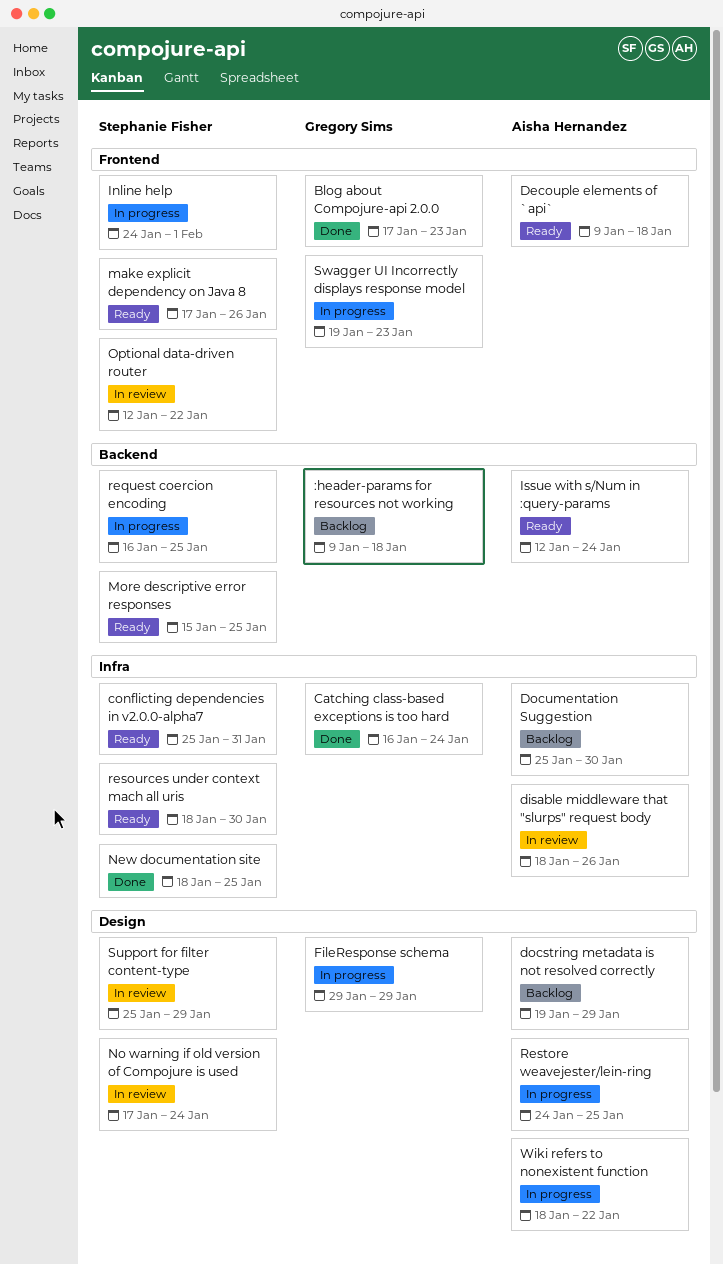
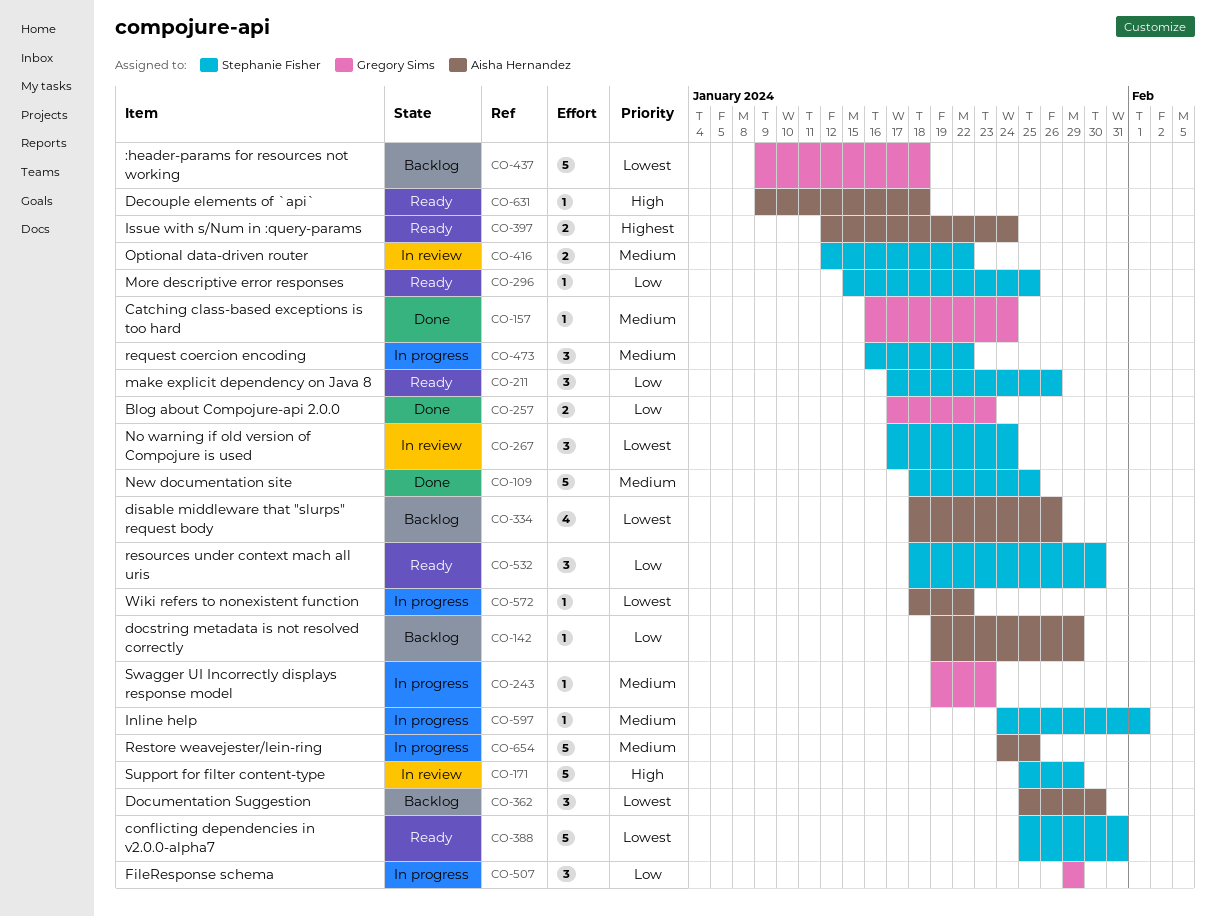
disable middleware that "slurps" request body, status: In review -> Backlog
request coercion encoding, due: Jan 25 -> Jan 22

